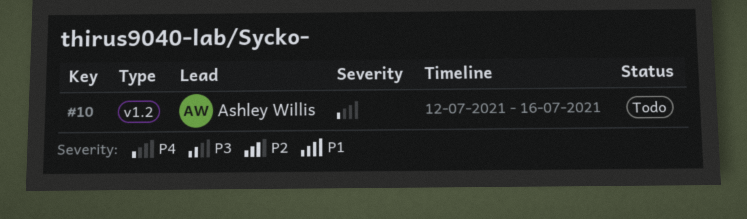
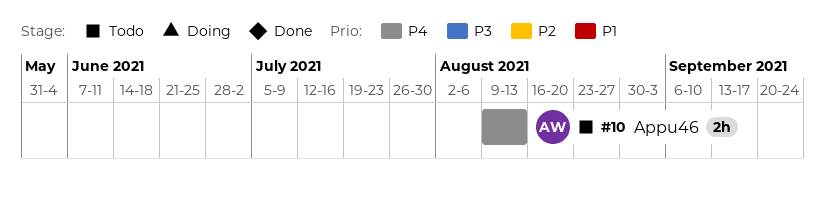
#10, start: Jul 12 -> Aug 9
#10, due: Jul 16 -> Aug 13

